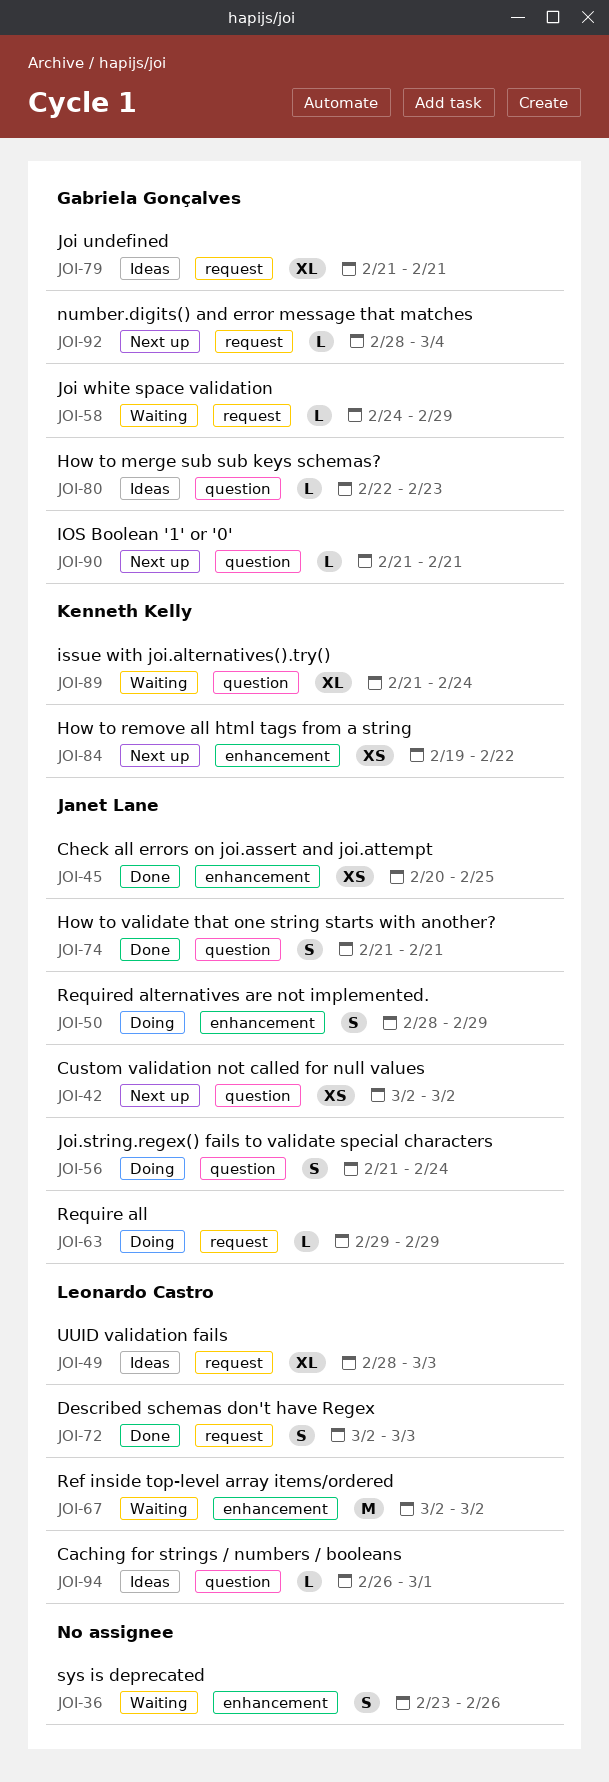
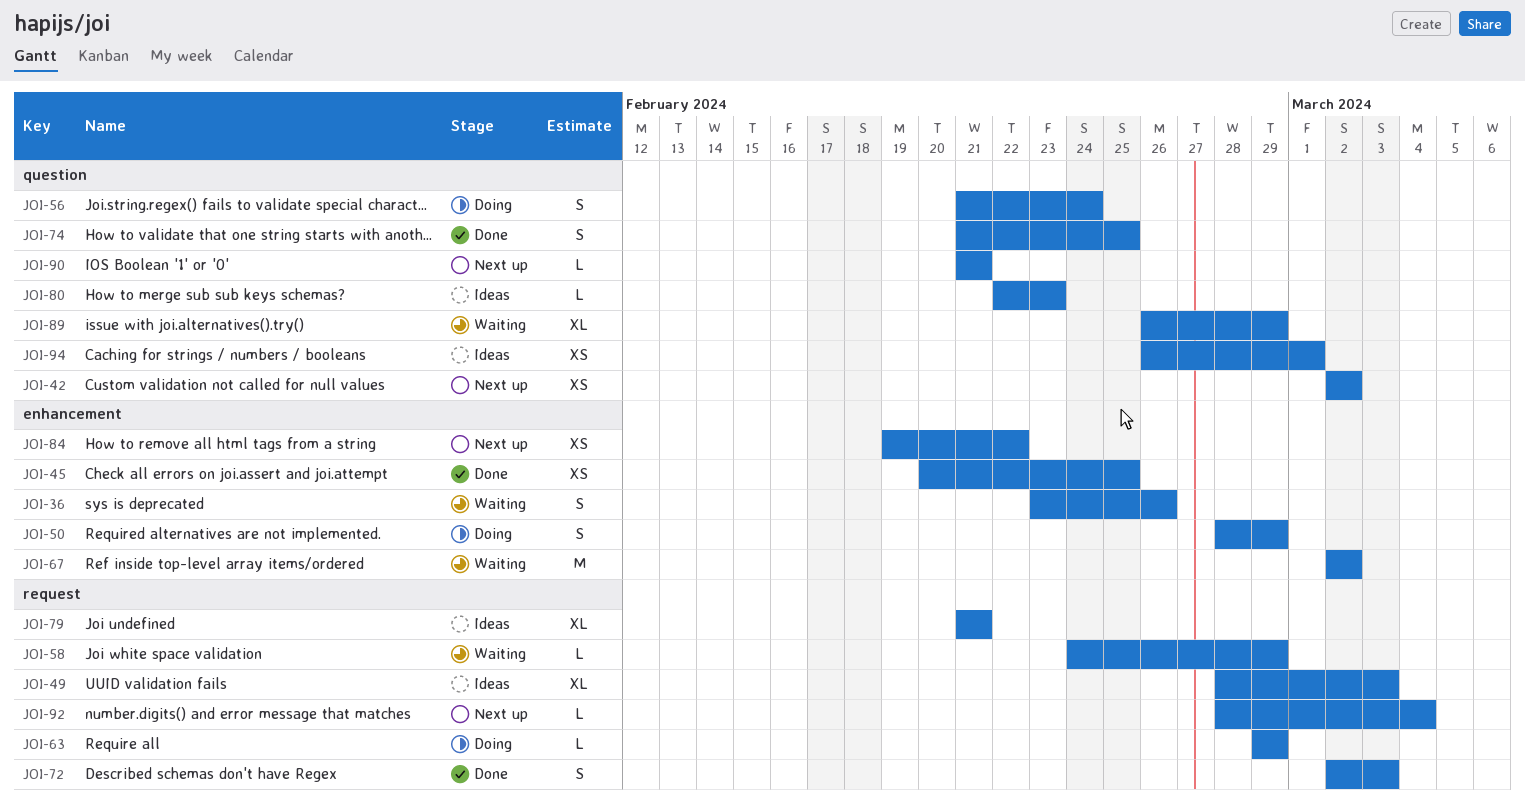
JOI-74, due: Feb 21 -> Feb 25
JOI-89, start: Feb 21 -> Feb 26
JOI-89, due: Feb 24 -> Feb 29
JOI-94, estimate: L -> XS

